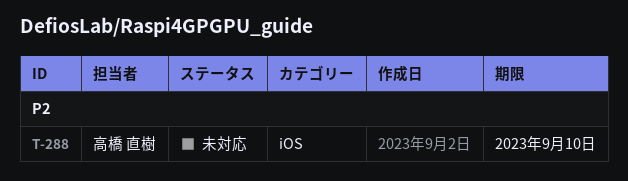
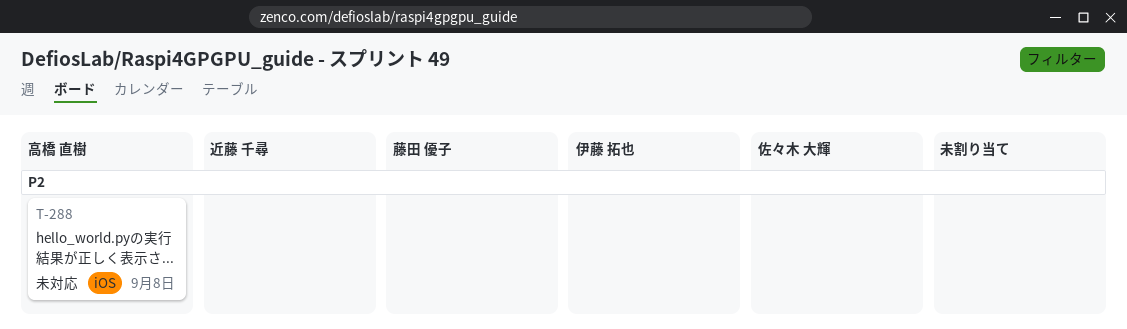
T-288, due: Sep 10 -> Sep 8

